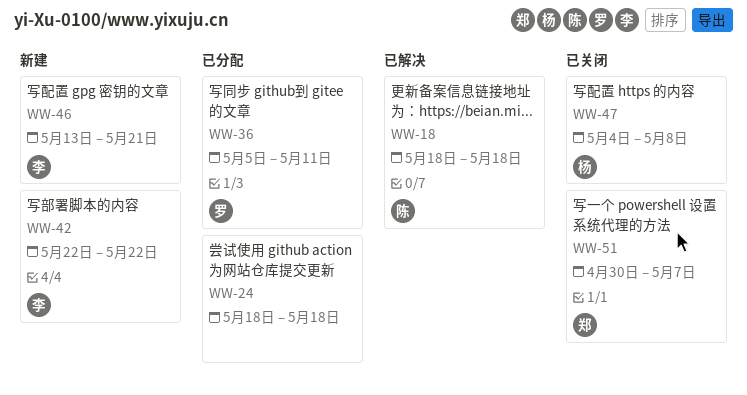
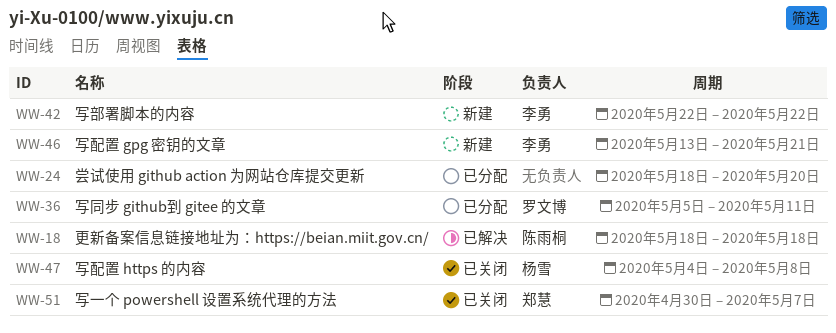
WW-24, due: May 18 -> May 20

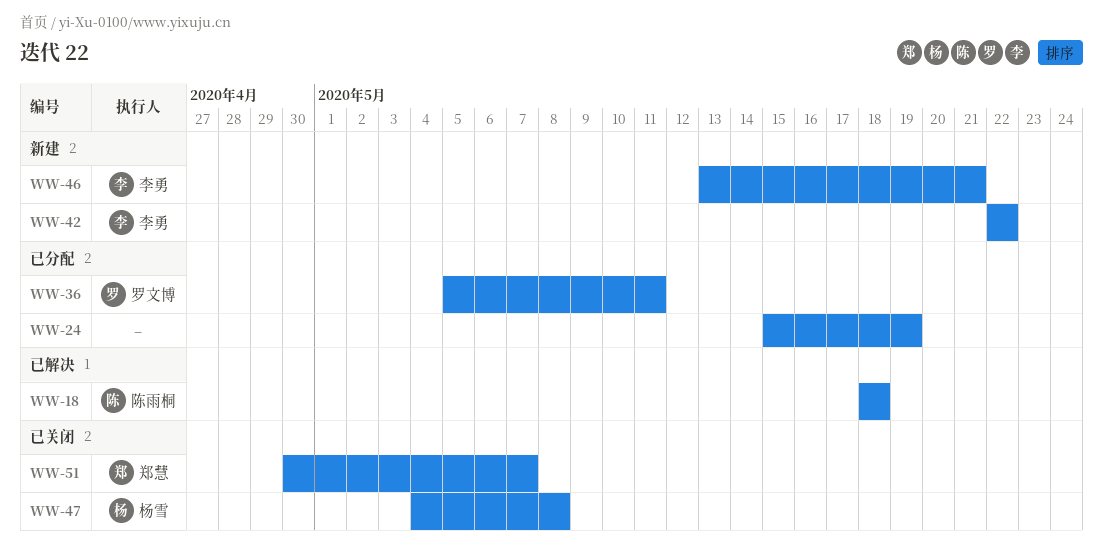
WW-24, start: May 18 -> May 15
WW-24, due: May 20 -> May 19

